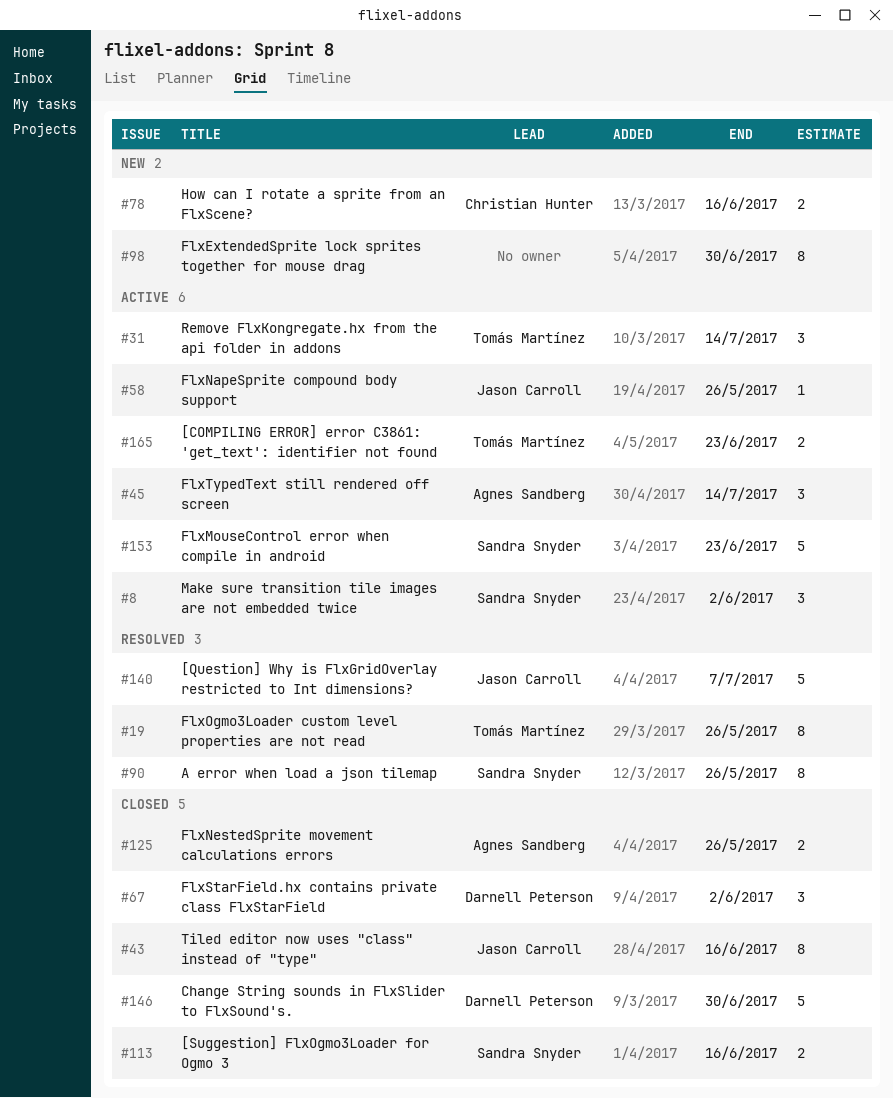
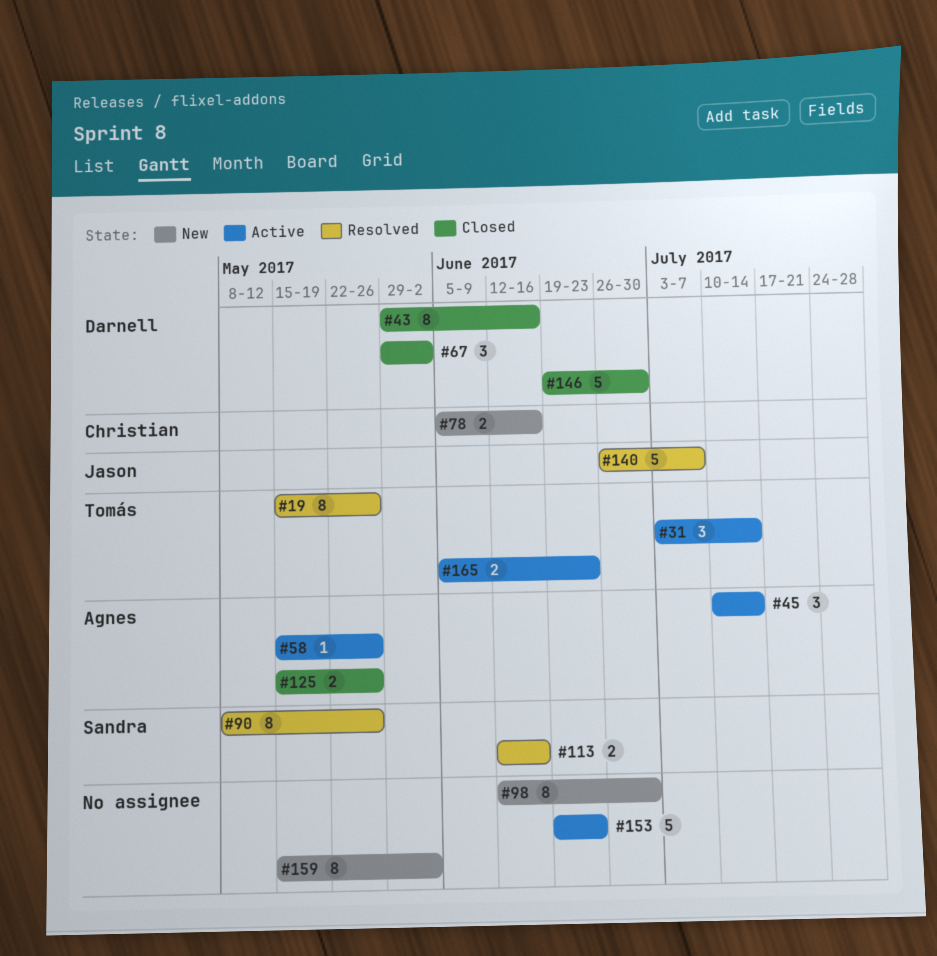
#8: present -> none
#43, owner: Jason Carroll -> Darnell Peterson
#58, owner: Jason Carroll -> Agnes Sandberg
#113, status: Closed -> Resolved
#153, owner: Sandra Snyder -> none
#159: none -> present

